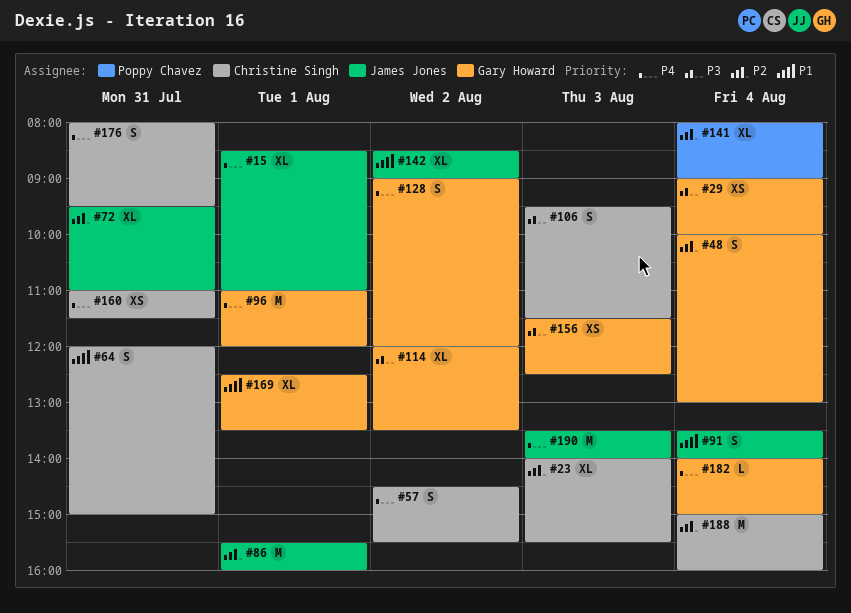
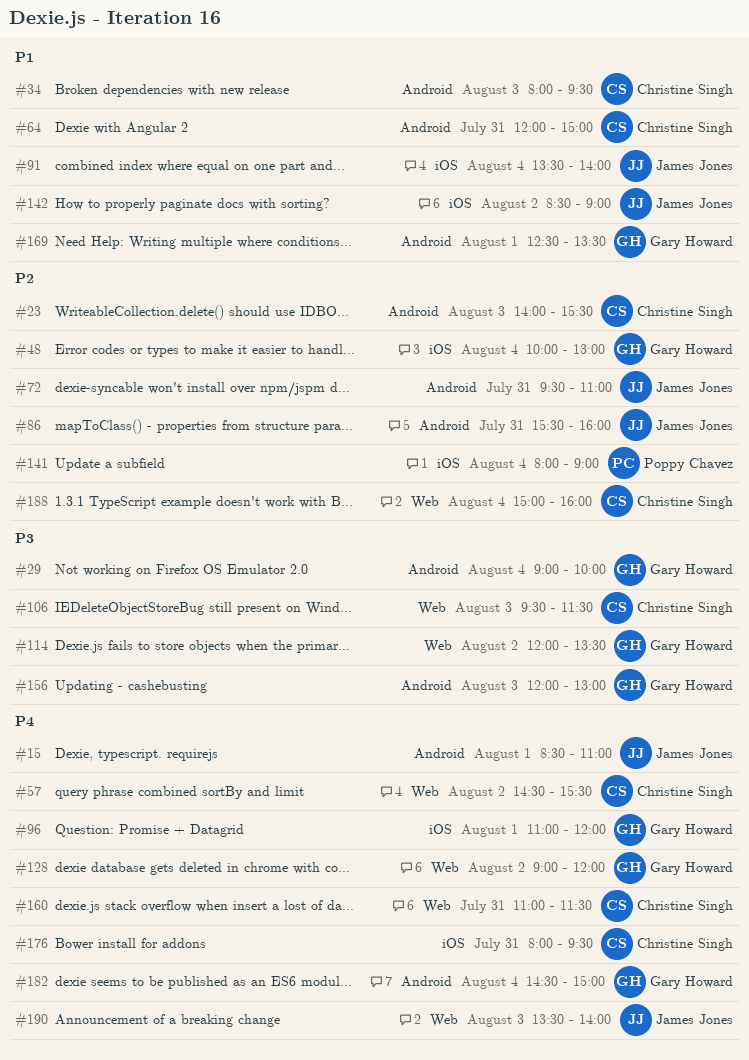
#34: none -> present
#86, day: Aug 1 -> Jul 31
#156, begins: 11:30 -> 12:00
#156, ends: 12:30 -> 13:00
#182, begins: 14:00 -> 14:30

